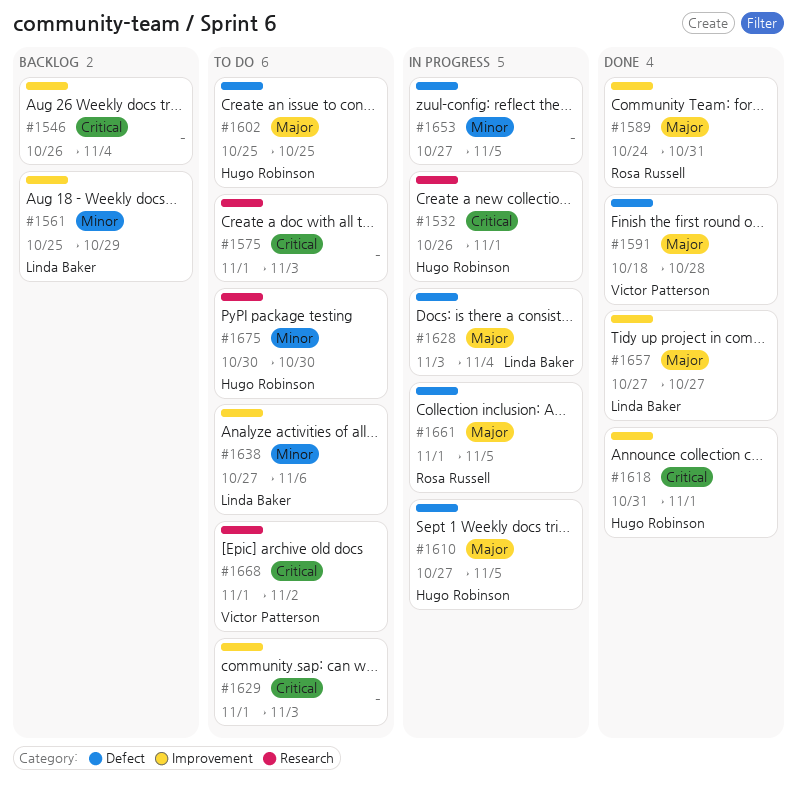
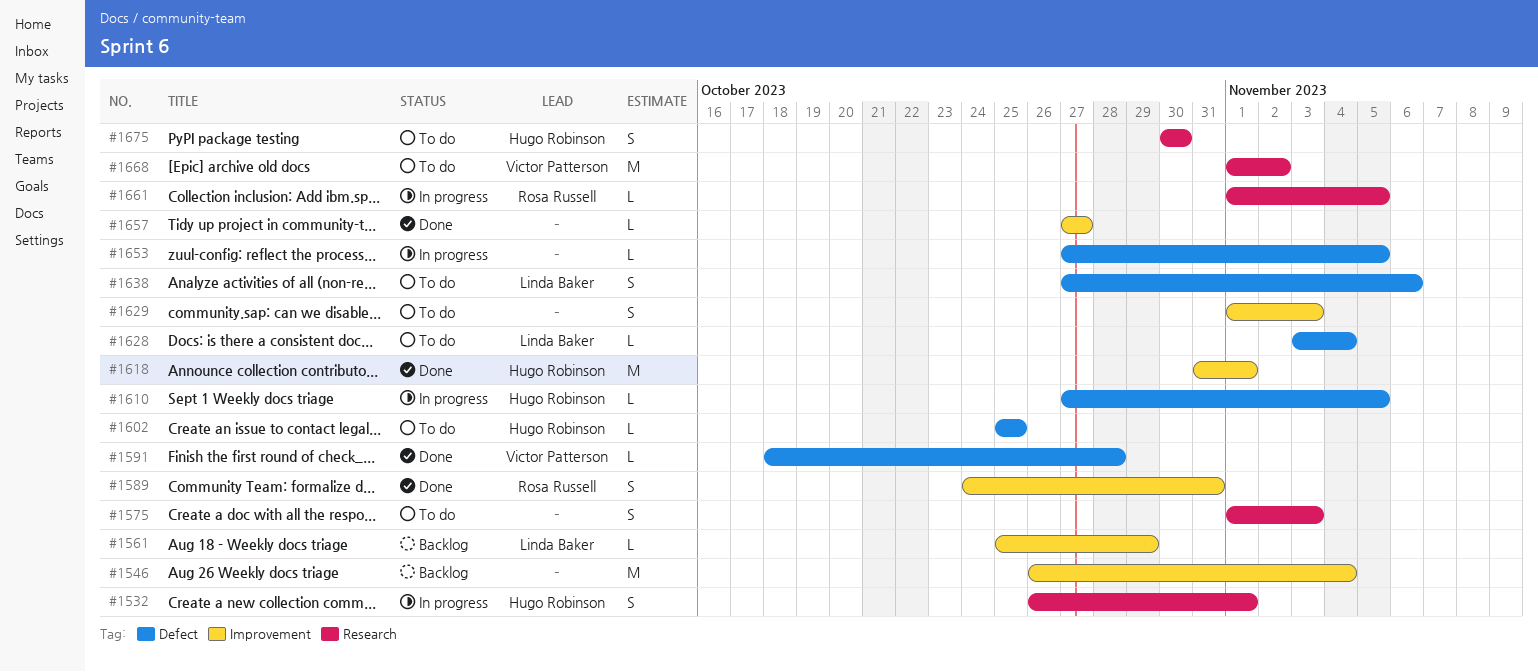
#1628, status: In progress -> To do
#1638, label: Improvement -> Defect
#1657, owner: Linda Baker -> none
#1661, label: Defect -> Research

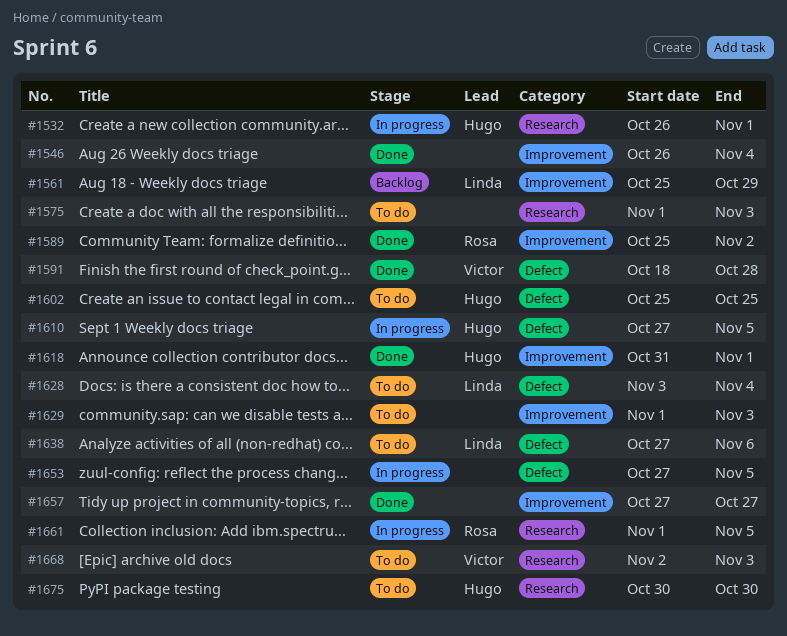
#1546, status: Backlog -> Done
#1589, start: Oct 24 -> Oct 25
#1589, due: Oct 31 -> Nov 2
#1668, start: Nov 1 -> Nov 2
#1668, due: Nov 2 -> Nov 3

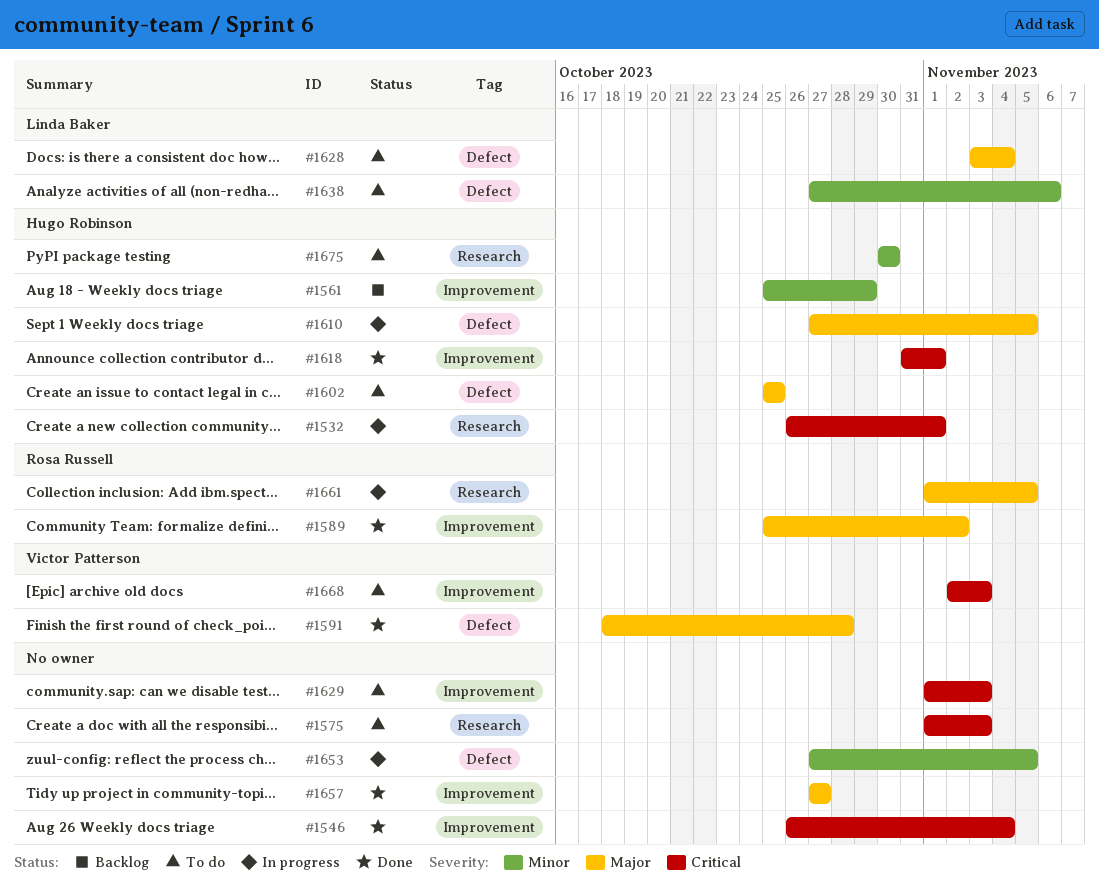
#1561, owner: Linda Baker -> Hugo Robinson
#1668, label: Research -> Improvement

